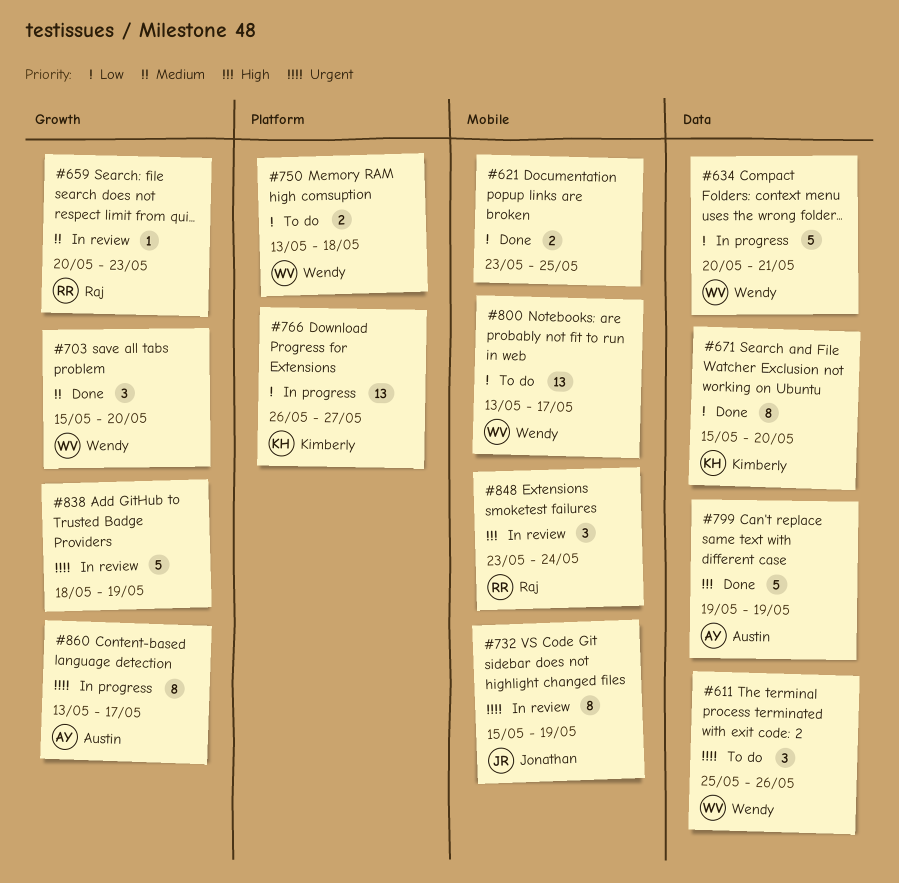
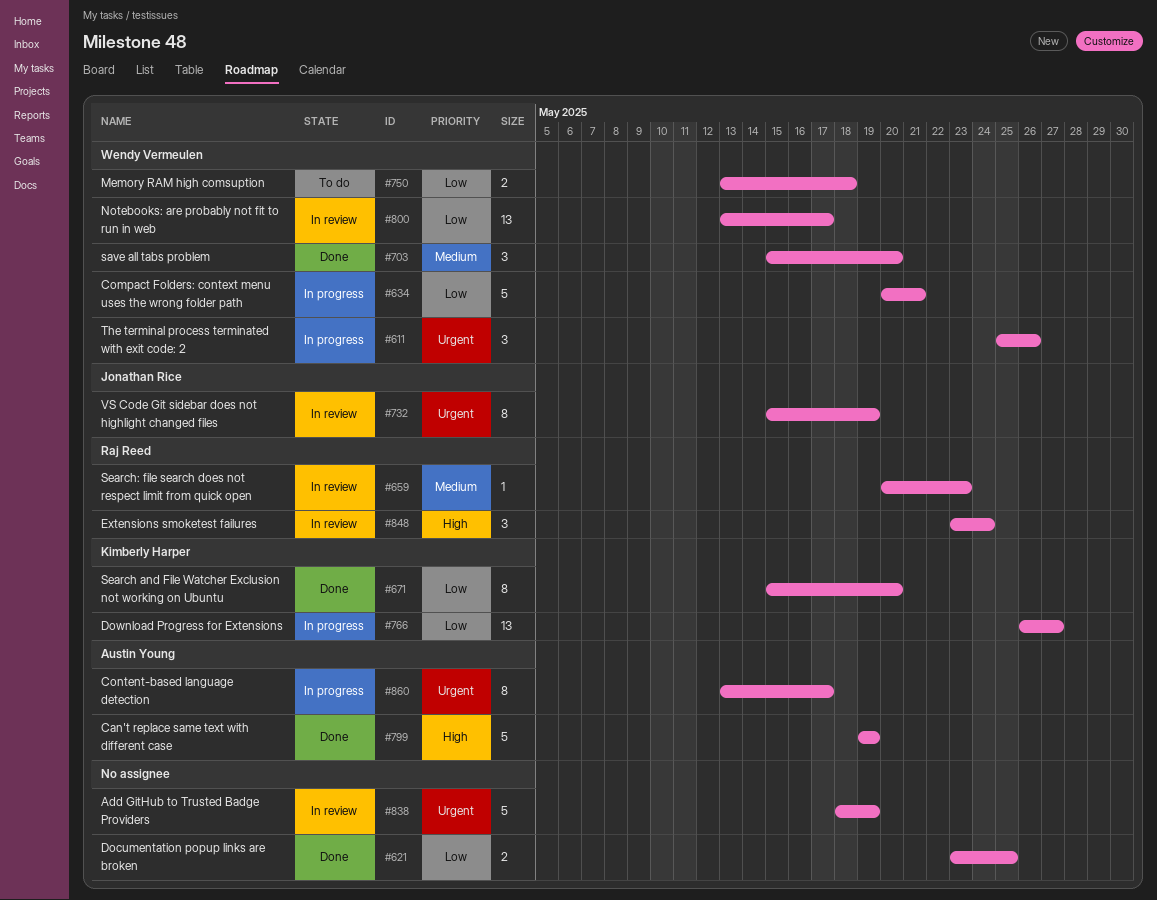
#611, status: To do -> In progress
#800, status: To do -> In review

